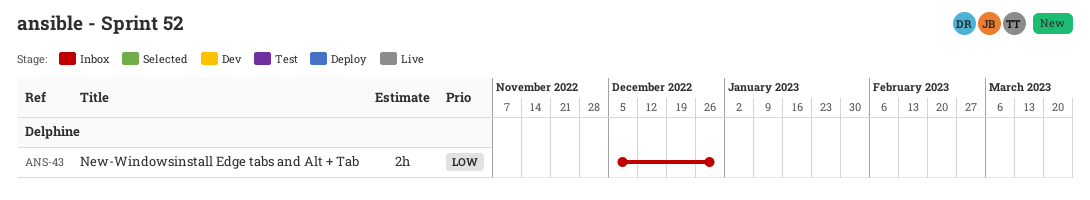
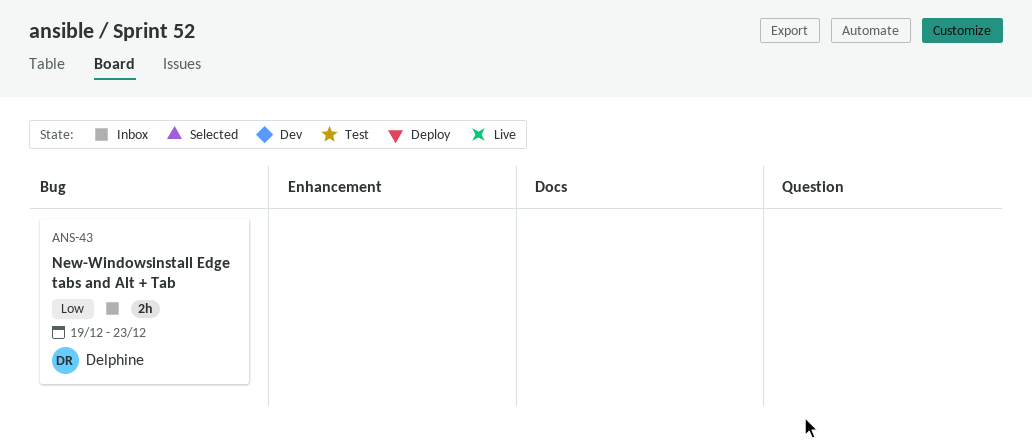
ANS-43, start: Dec 5 -> Dec 19
ANS-43, due: Dec 30 -> Dec 23

